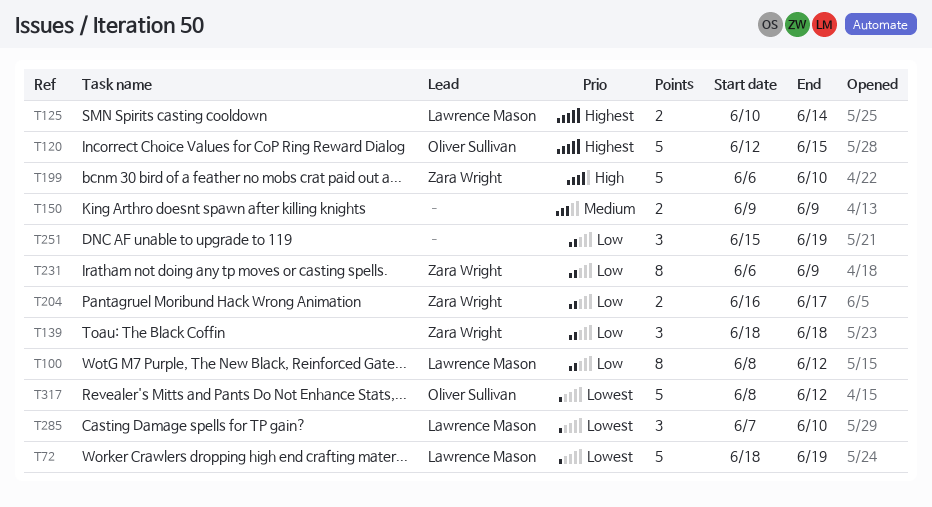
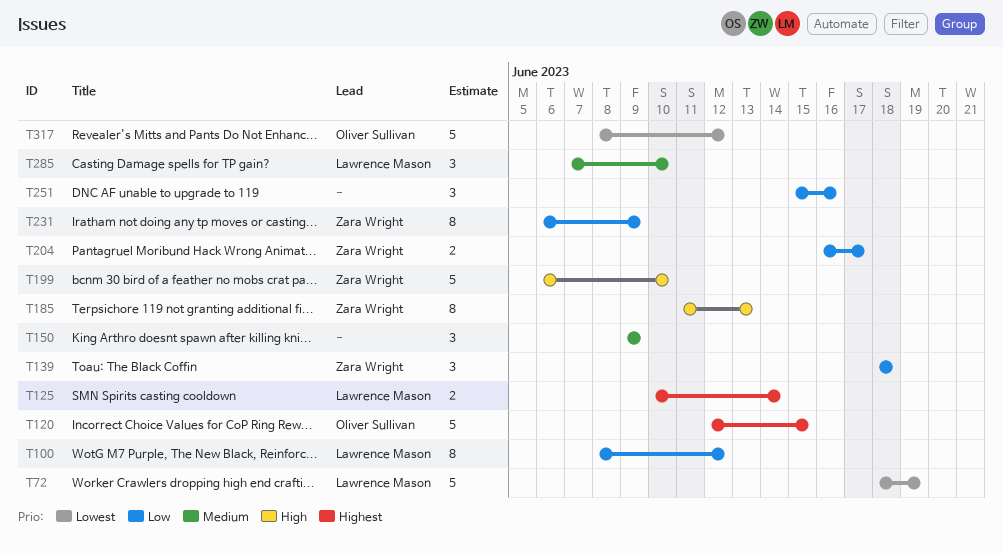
T150, estimate: 2 -> 3
T185: none -> present
T251, due: Jun 19 -> Jun 16
T285, priority: Lowest -> Medium

